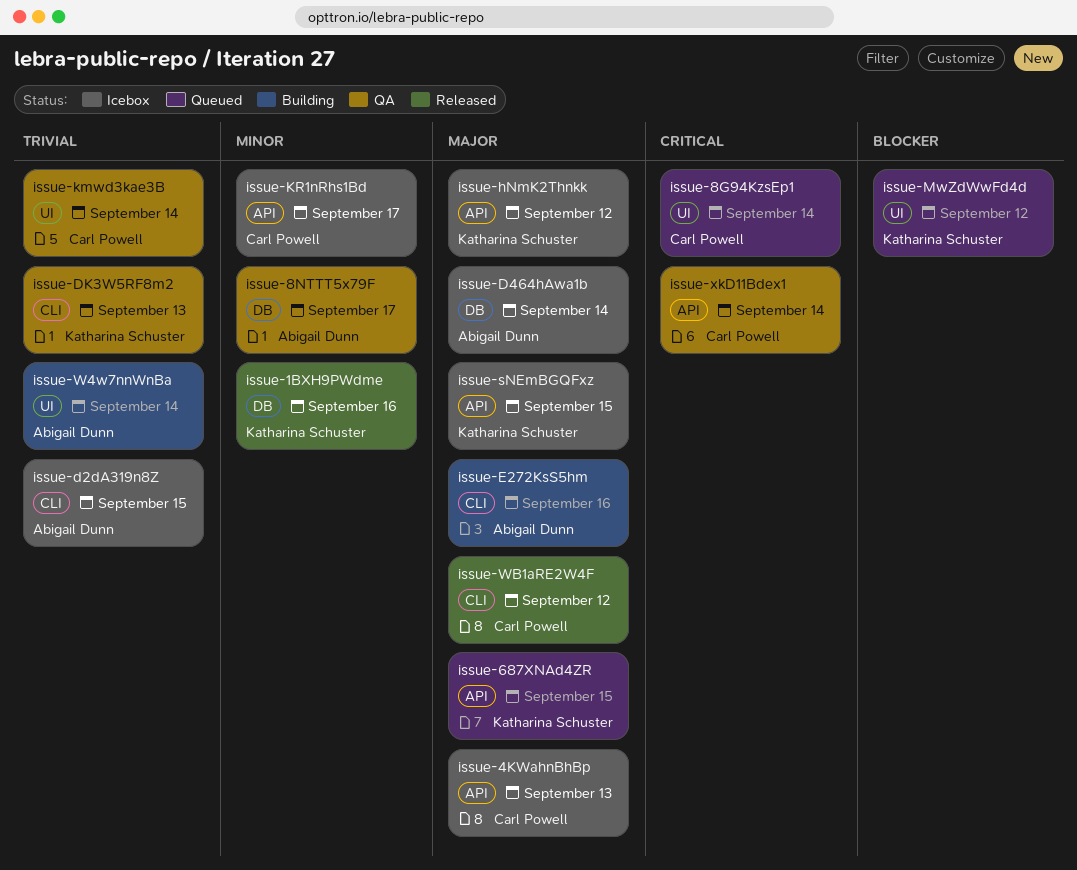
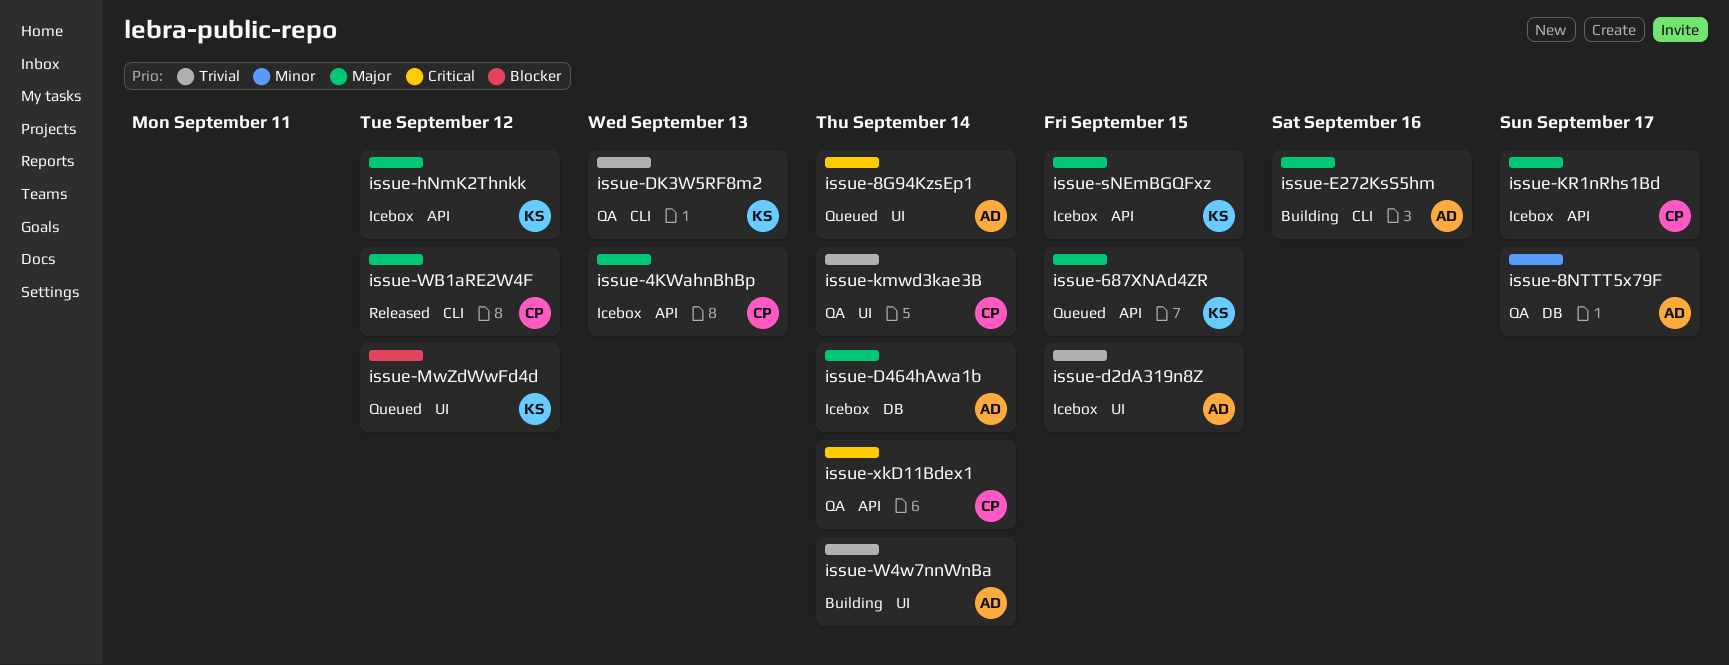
issue-1BXH9PWdme: present -> none
issue-8G94KzsEp1, owner: Carl Powell -> Abigail Dunn
issue-d2dA319n8Z, label: CLI -> UI
issue-KR1nRhs1Bd, priority: Minor -> Major

